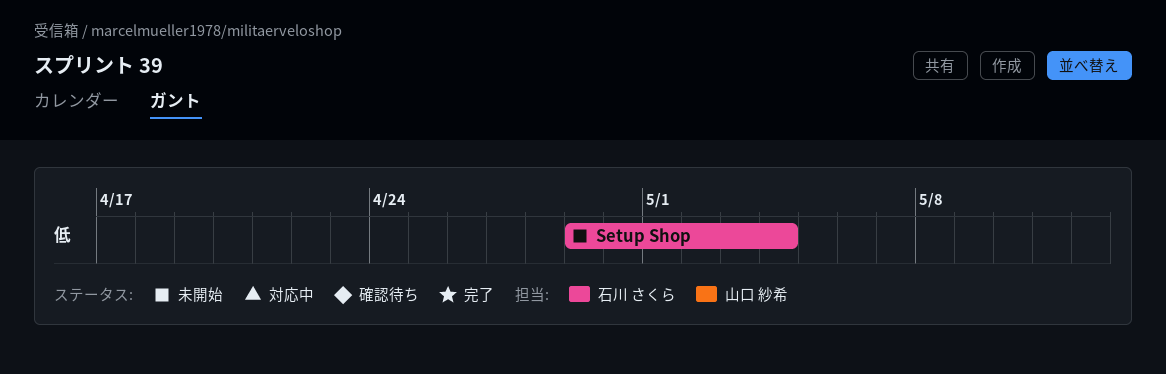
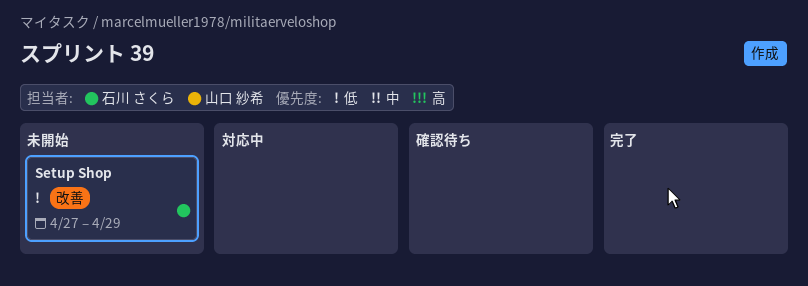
Setup Shop, start: Apr 29 -> Apr 27
Setup Shop, due: May 4 -> Apr 29

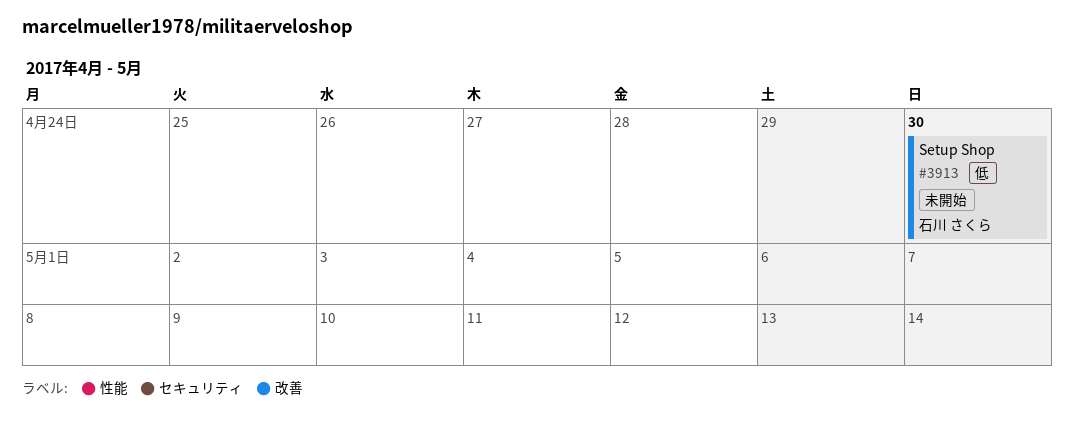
Setup Shop, due: Apr 29 -> Apr 30

